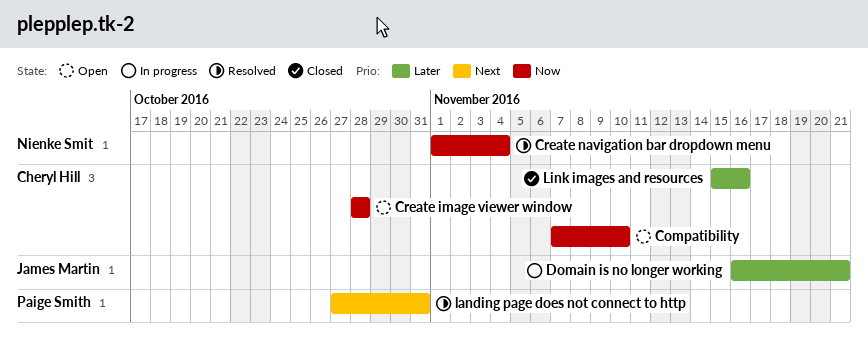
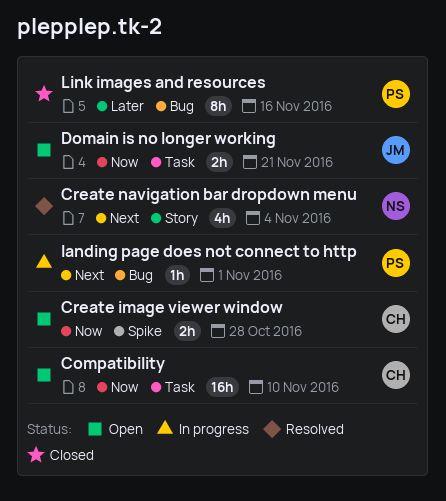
Create navigation bar dropdown menu, priority: Now -> Next
Domain is no longer working, status: In progress -> Open
Domain is no longer working, priority: Later -> Now
landing page does not connect to http, status: Resolved -> In progress
landing page does not connect to http, due: Oct 31 -> Nov 1
Link images and resources, owner: Cheryl Hill -> Paige Smith

